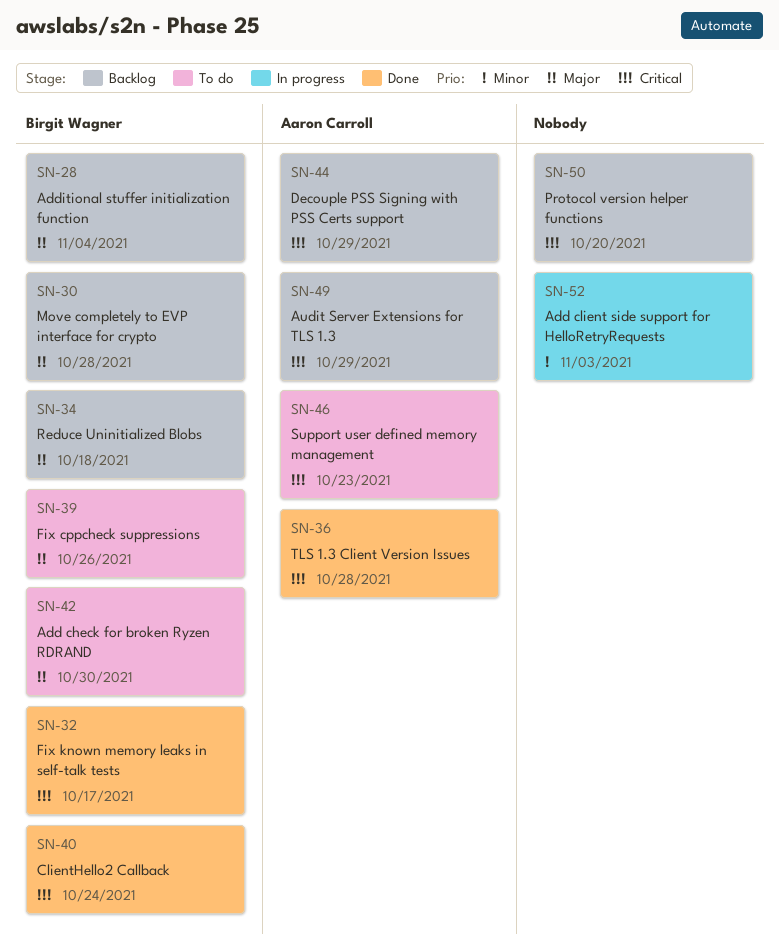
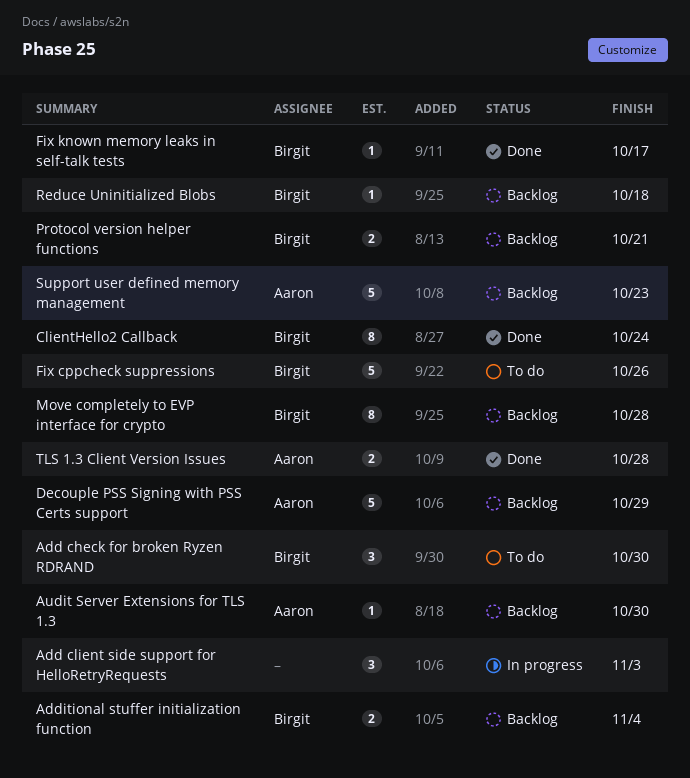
Audit Server Extensions for TLS 1.3, due: Oct 29 -> Oct 30
Protocol version helper functions, owner: none -> Birgit Wagner
Protocol version helper functions, due: Oct 20 -> Oct 21
Support user defined memory management, status: To do -> Backlog

